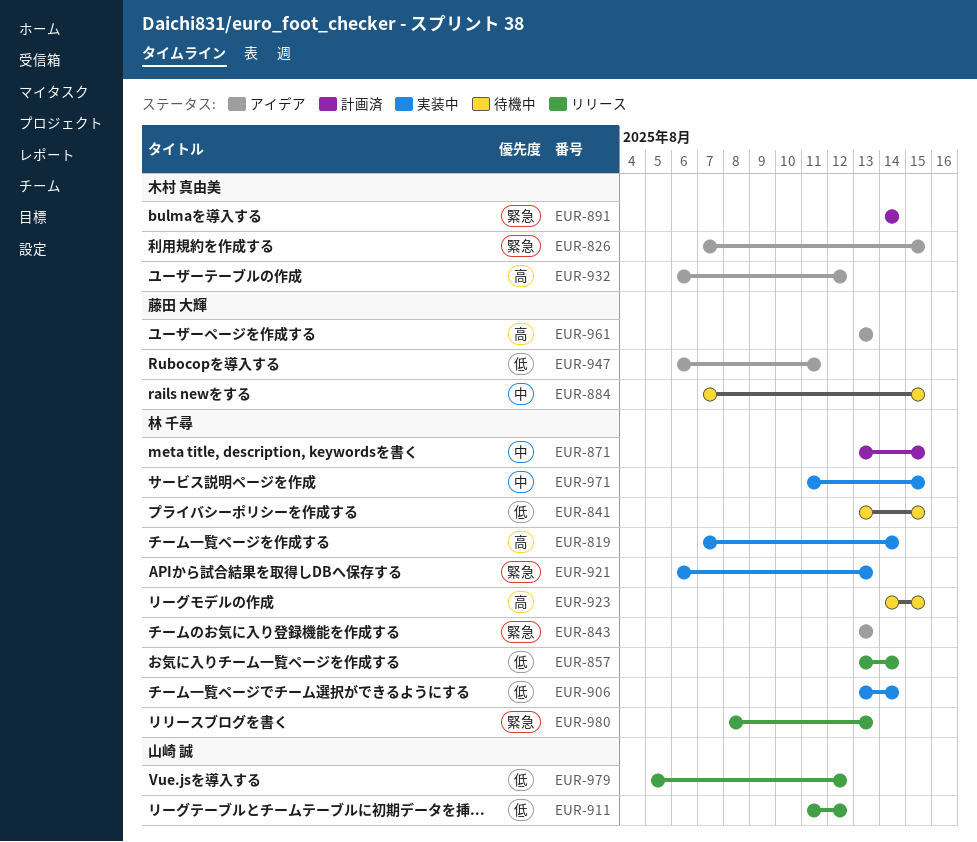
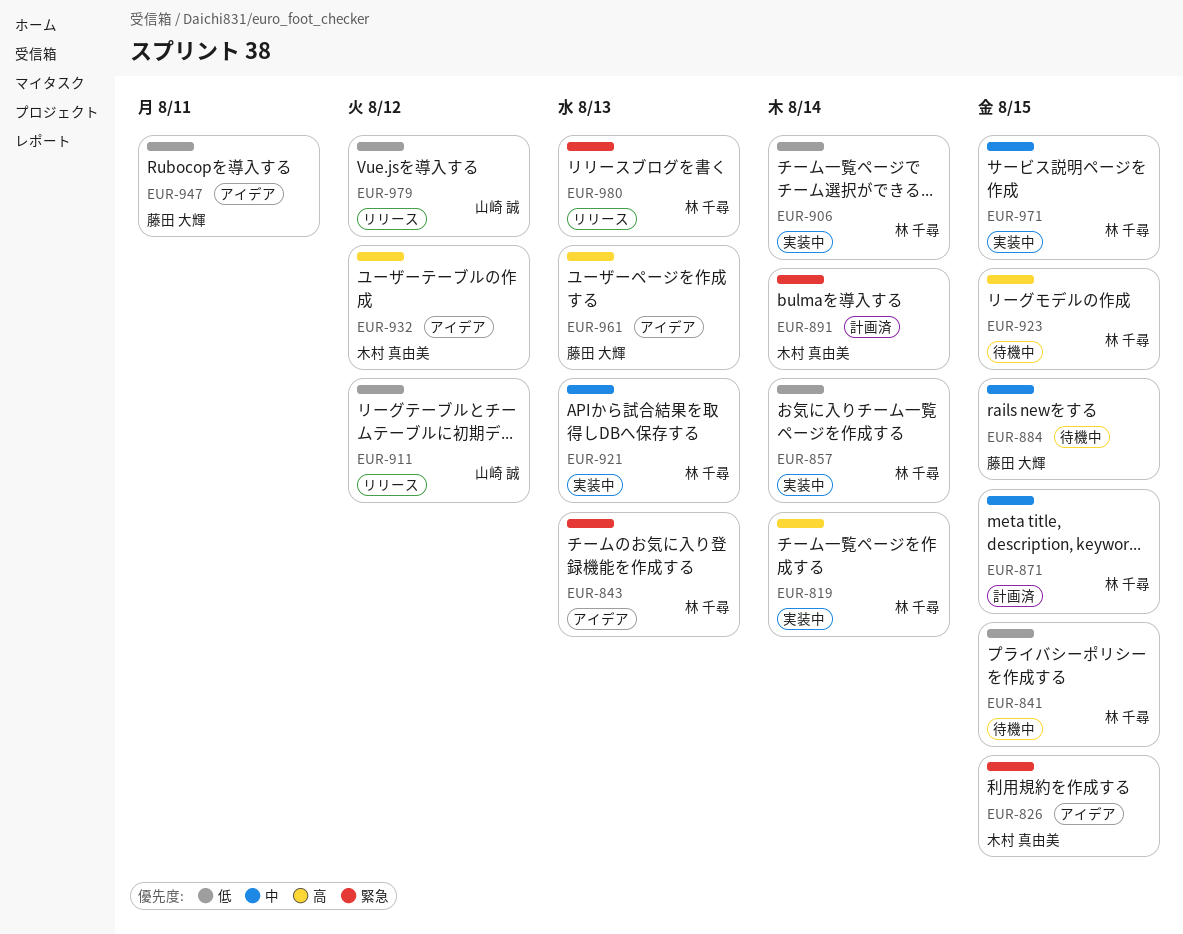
EUR-857, status: リリース -> 実装中
EUR-921, priority: 緊急 -> 中

